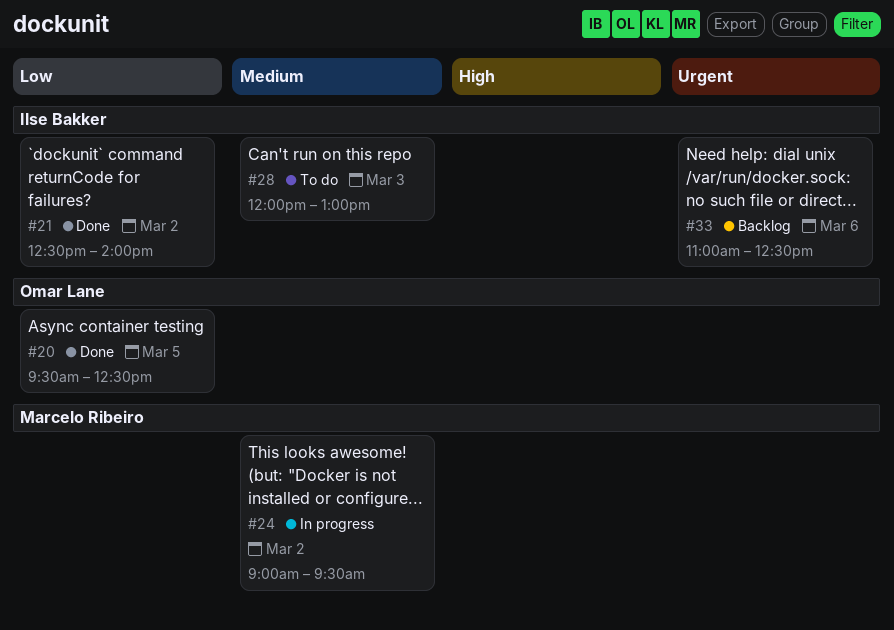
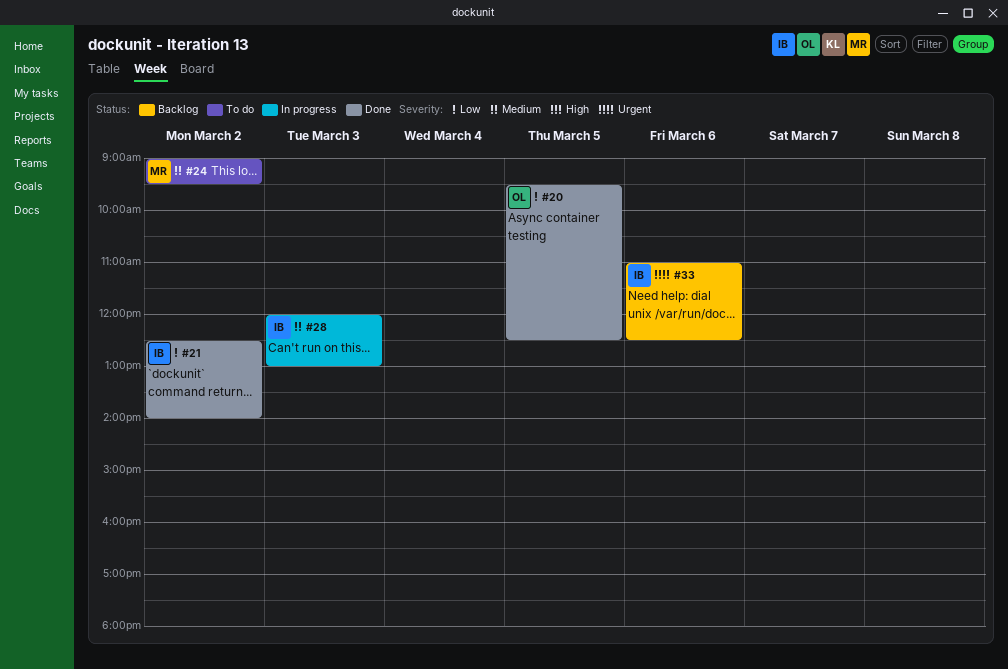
#24, status: In progress -> To do
#28, status: To do -> In progress

